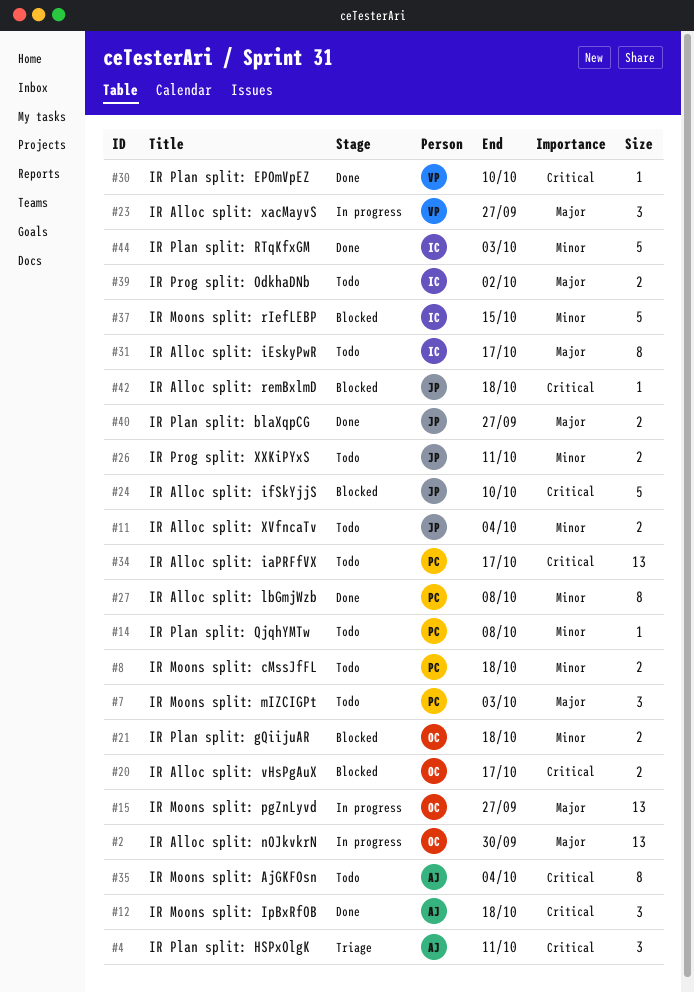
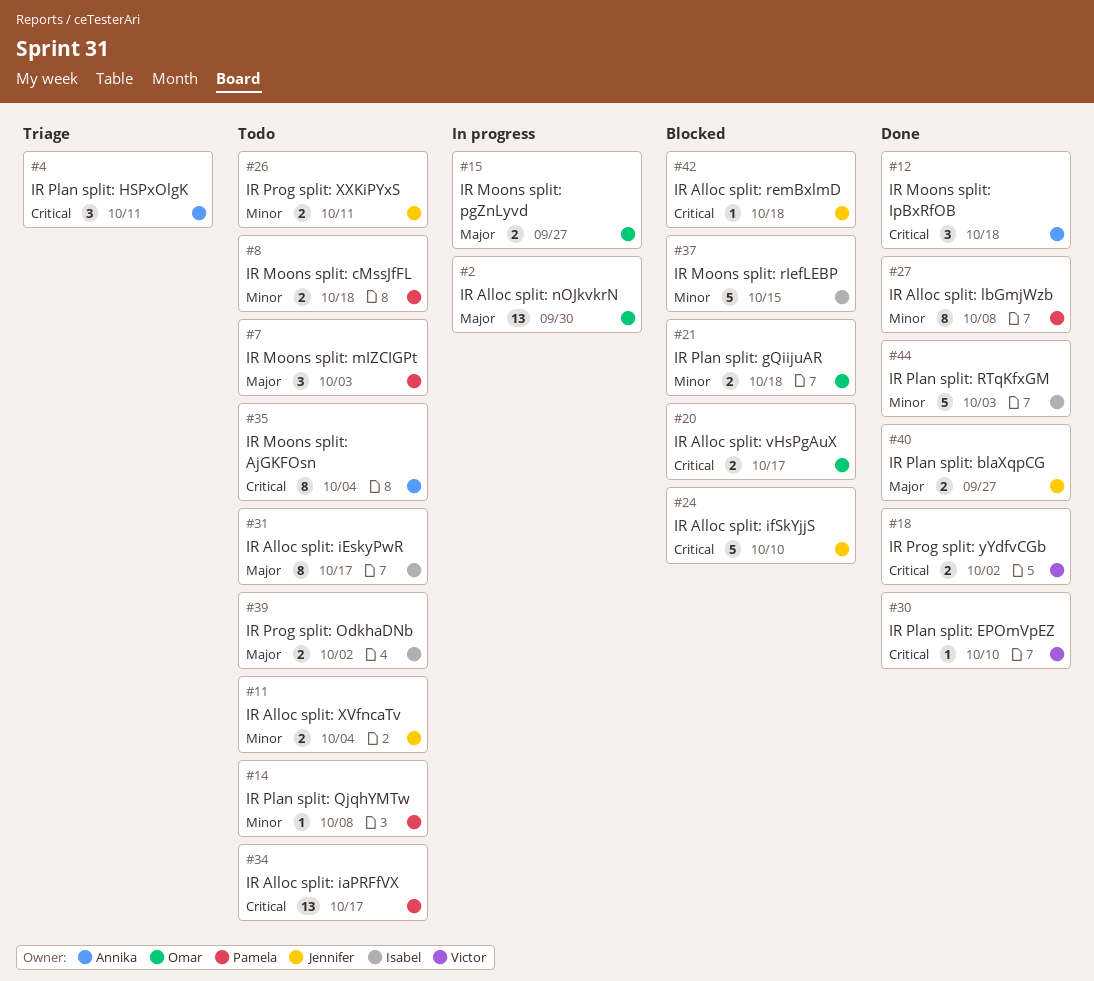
#15, estimate: 13 -> 2
#18: none -> present
#23: present -> none

